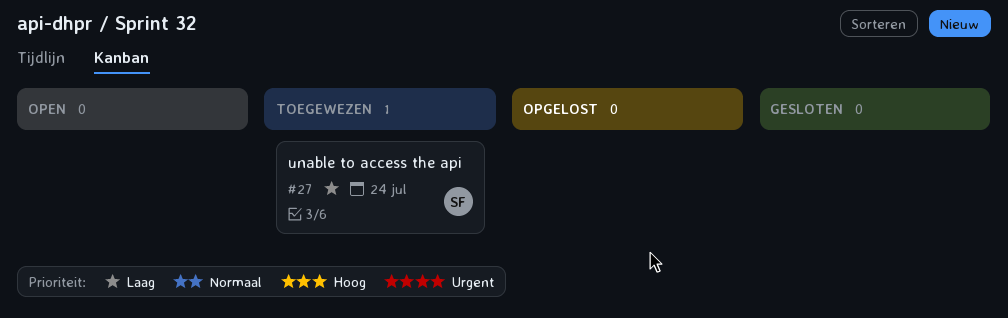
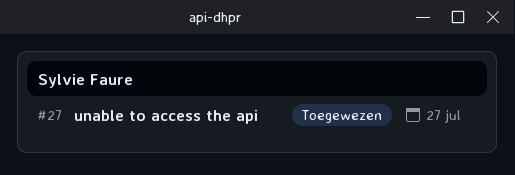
#27, due: Jul 24 -> Jul 27

